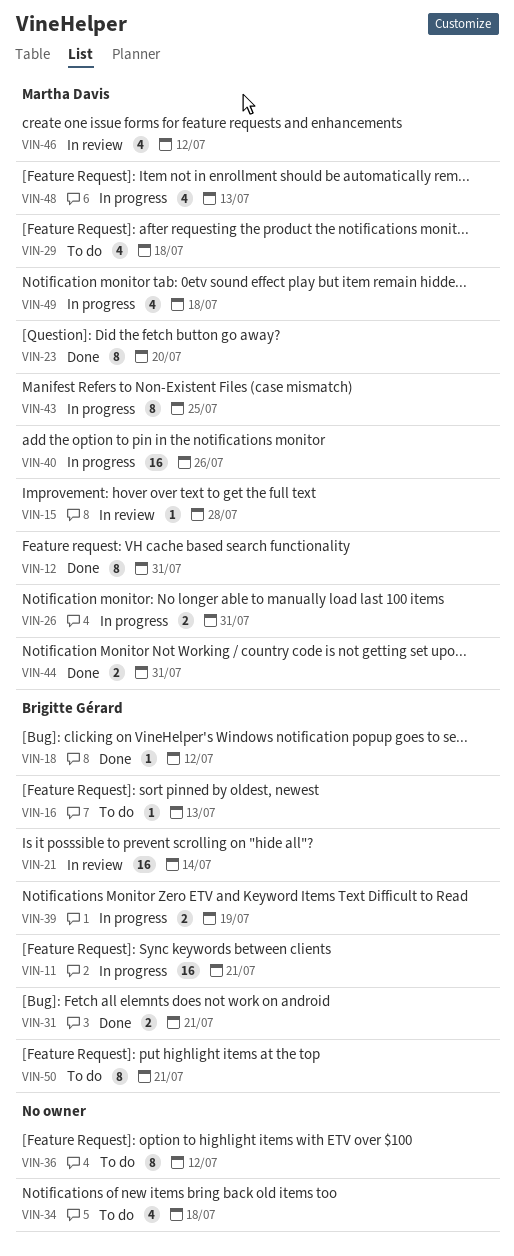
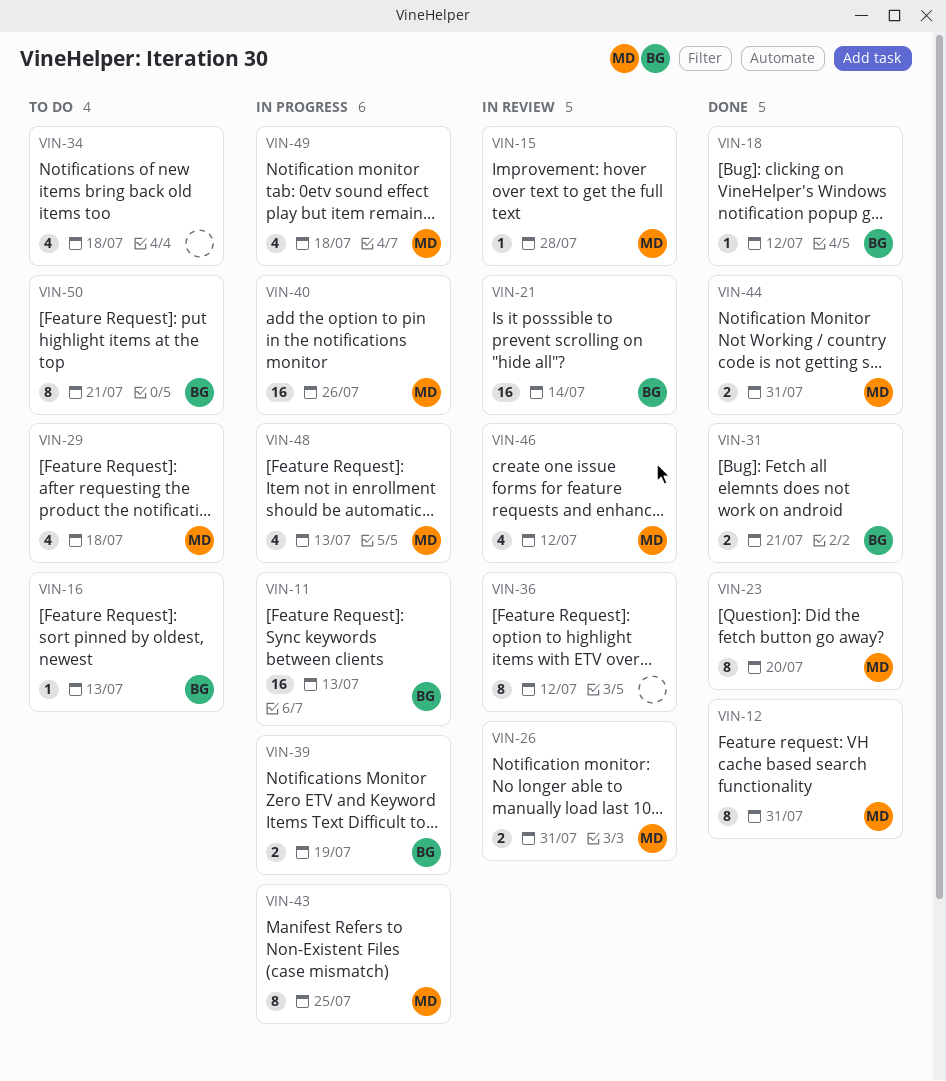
VIN-11, due: Jul 21 -> Jul 13
VIN-26, status: In progress -> In review
VIN-36, status: To do -> In review

